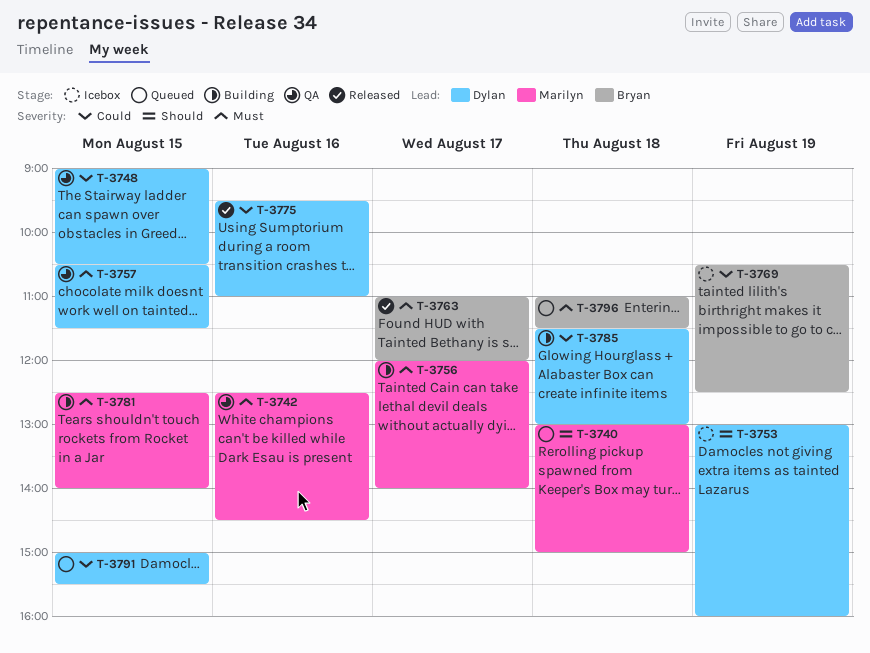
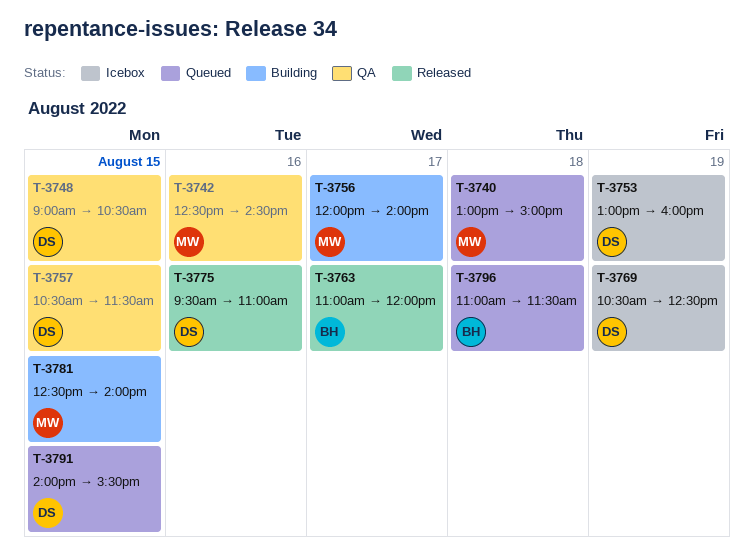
T-3769, owner: Bryan -> Dylan
T-3785: present -> none
T-3791, begins: 15:00 -> 14:00

